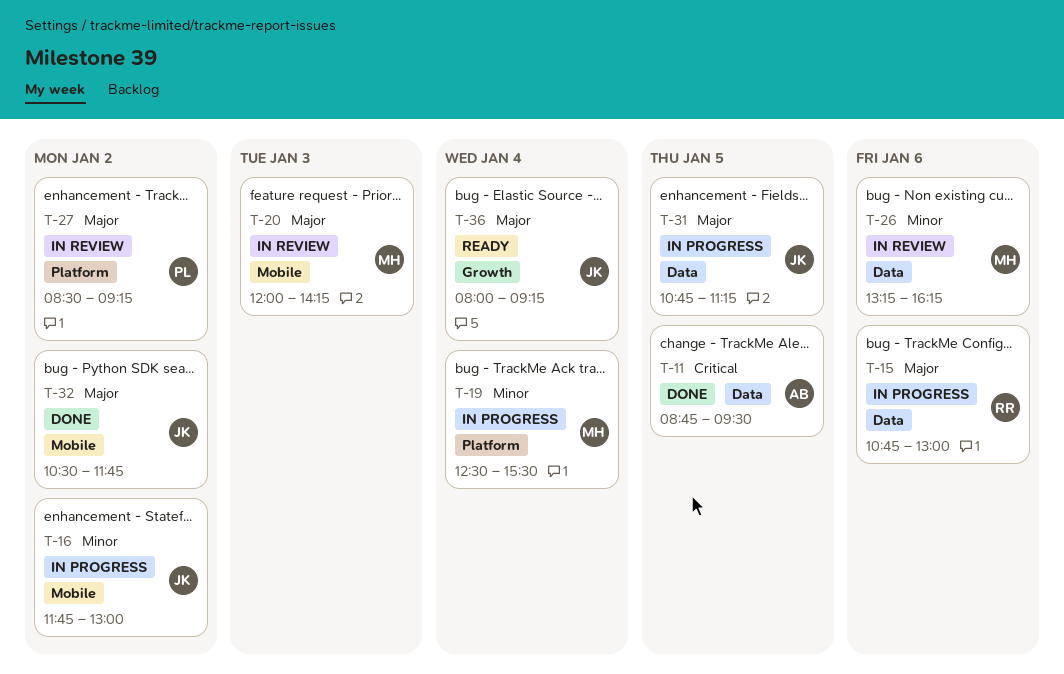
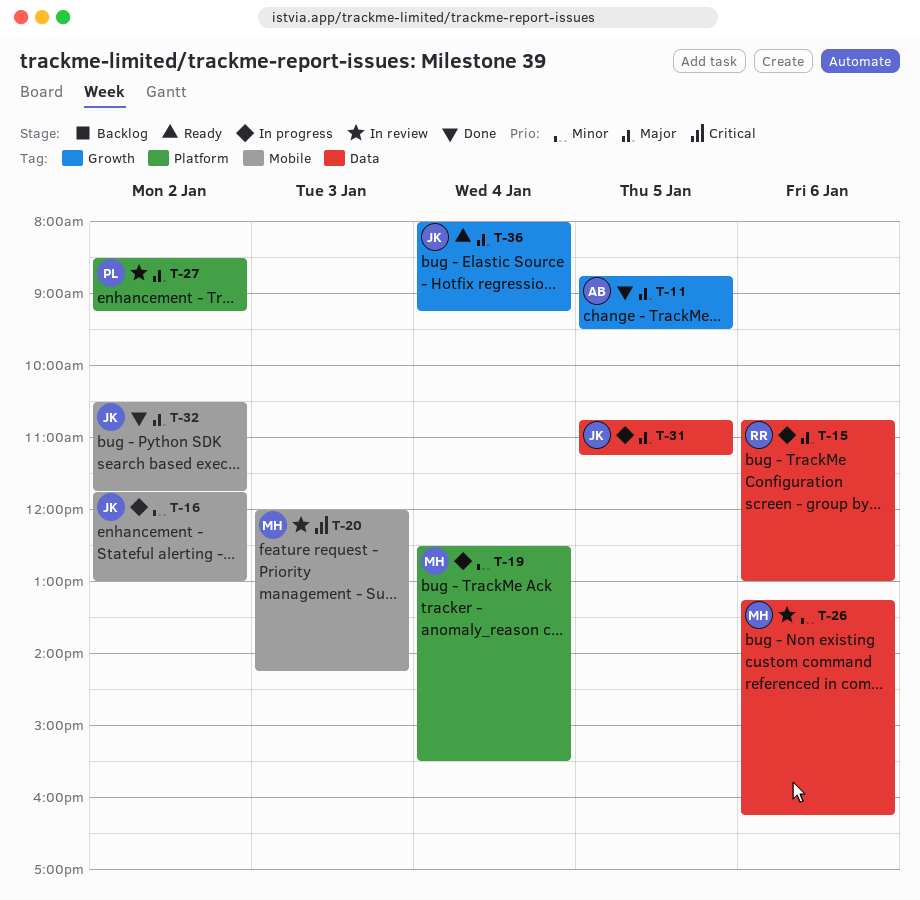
T-11, priority: Critical -> Major
T-11, label: Data -> Growth
T-20, priority: Major -> Critical

